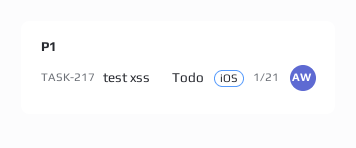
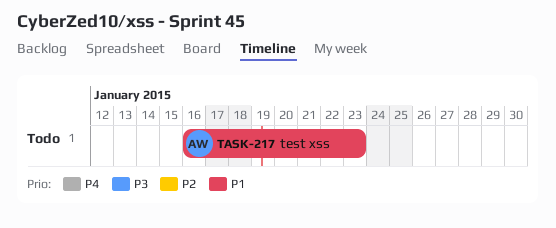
TASK-217, due: Jan 21 -> Jan 23

